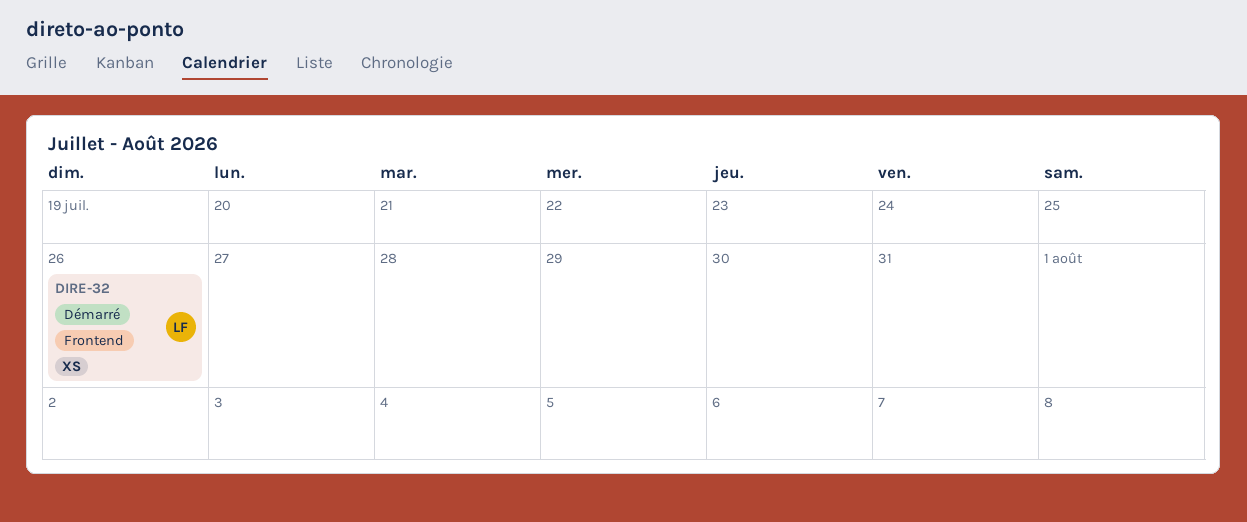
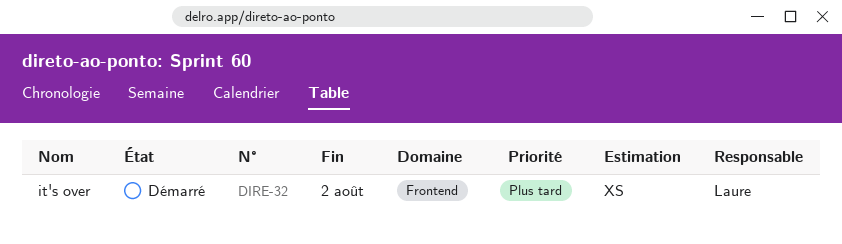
DIRE-32, due: Jul 26 -> Aug 2

